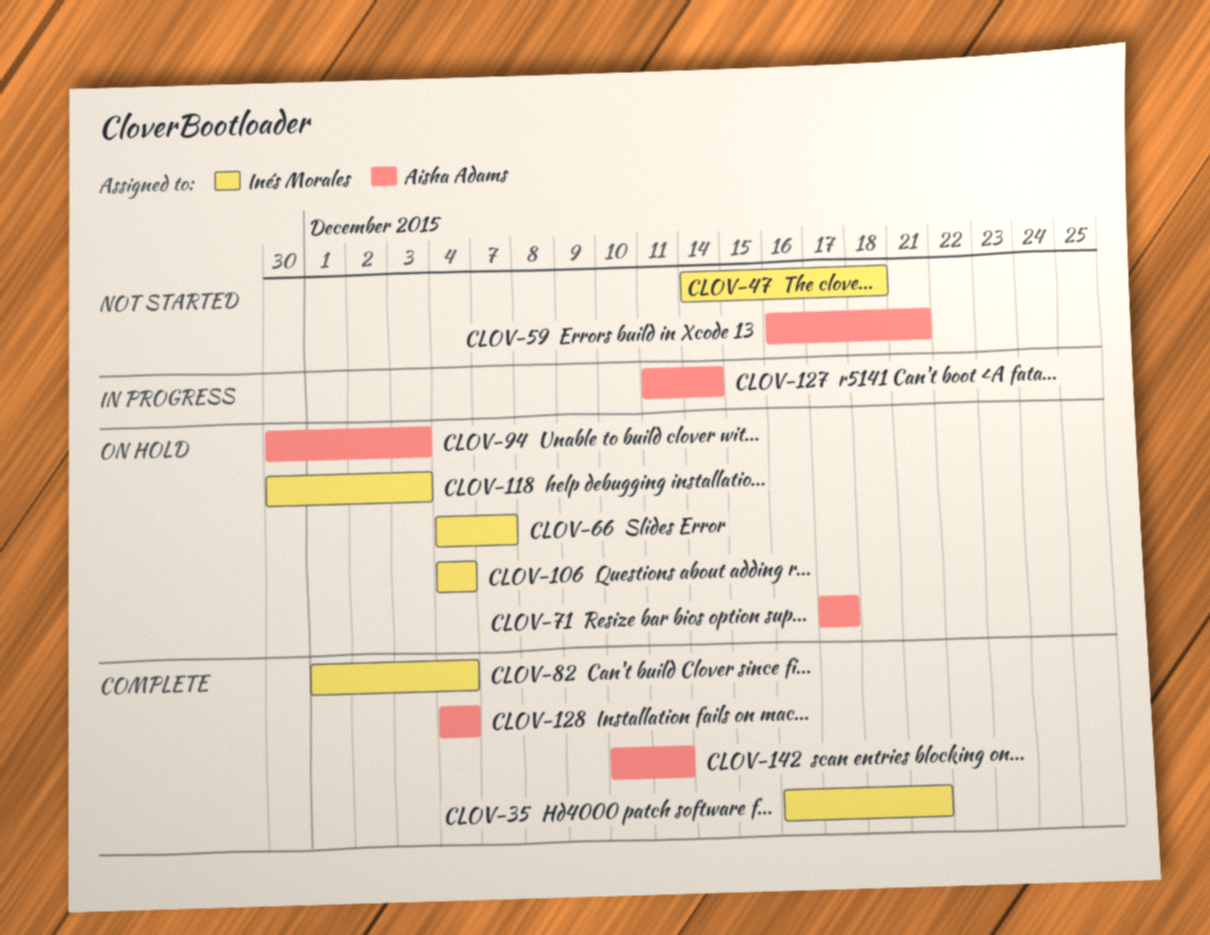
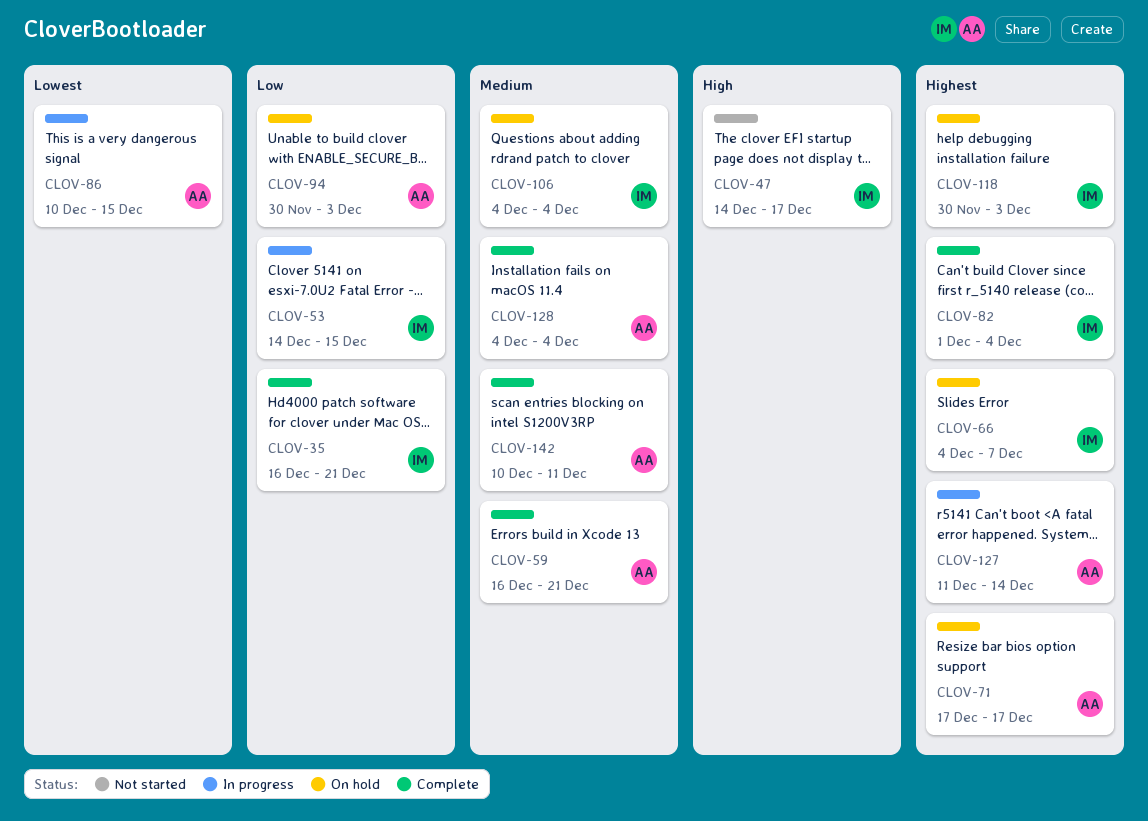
CLOV-47, due: Dec 18 -> Dec 17
CLOV-53: none -> present
CLOV-59, status: Not started -> Complete
CLOV-86: none -> present

